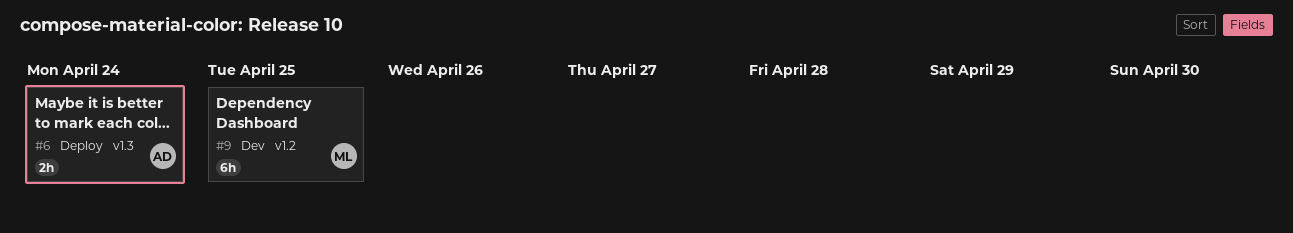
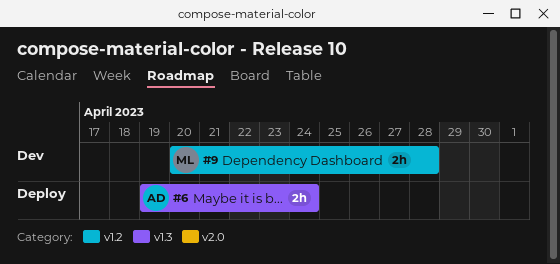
#9, estimate: 6h -> 2h
#9, due: Apr 25 -> Apr 28

